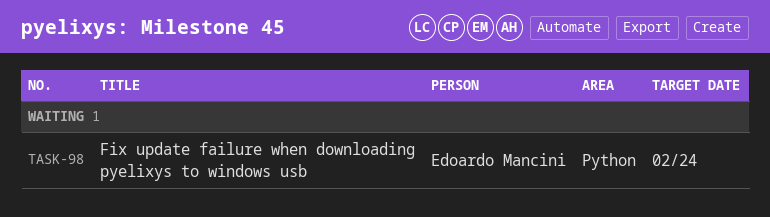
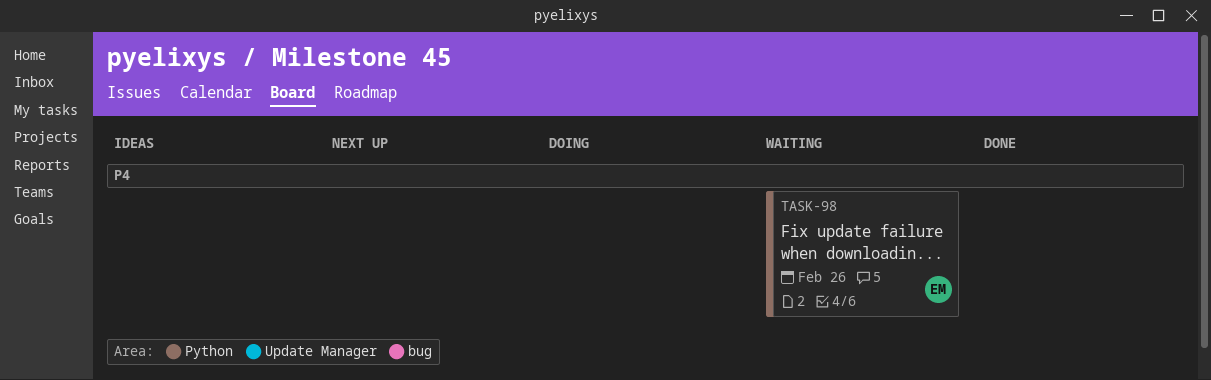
TASK-98, due: Feb 24 -> Feb 26

